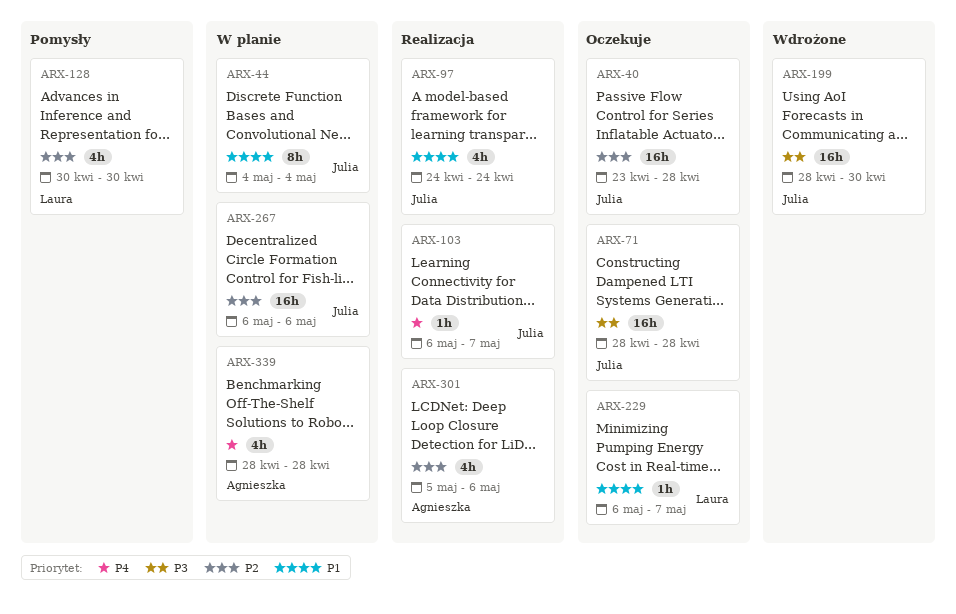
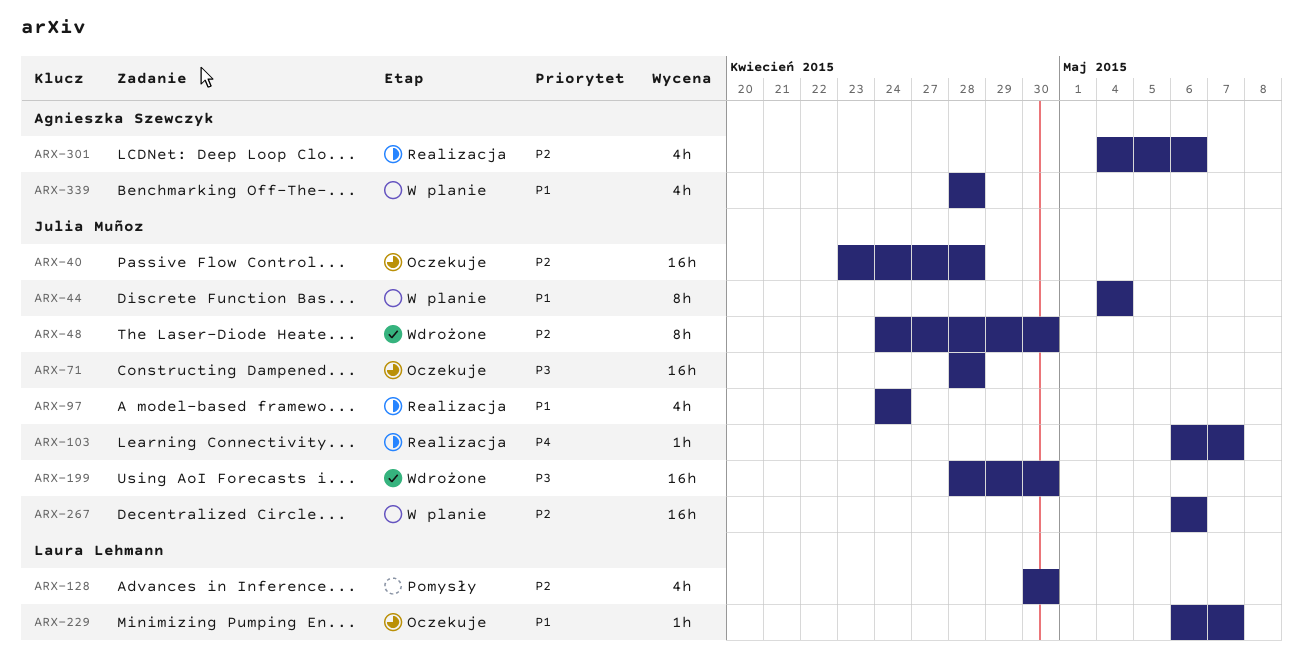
ARX-48: none -> present
ARX-301, start: May 5 -> May 4
ARX-339, priority: P4 -> P1

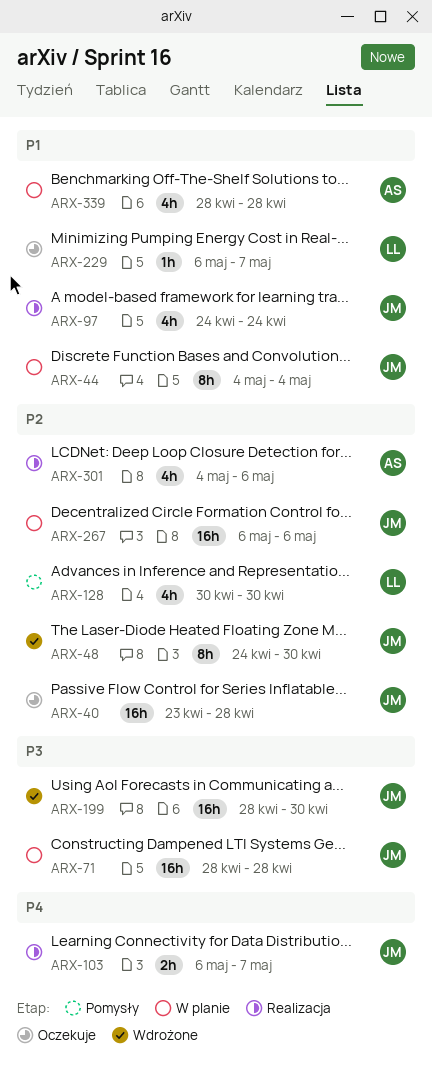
ARX-71, status: Oczekuje -> W planie
ARX-103, estimate: 1h -> 2h

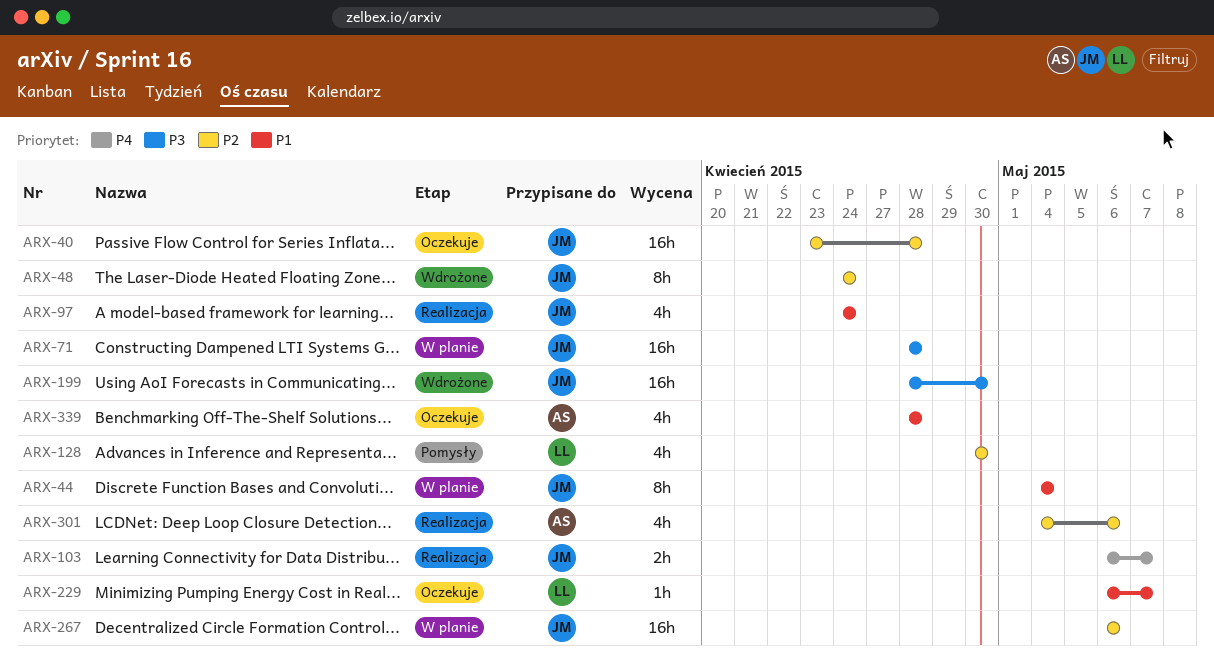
ARX-48, due: Apr 30 -> Apr 24
ARX-339, status: W planie -> Oczekuje

